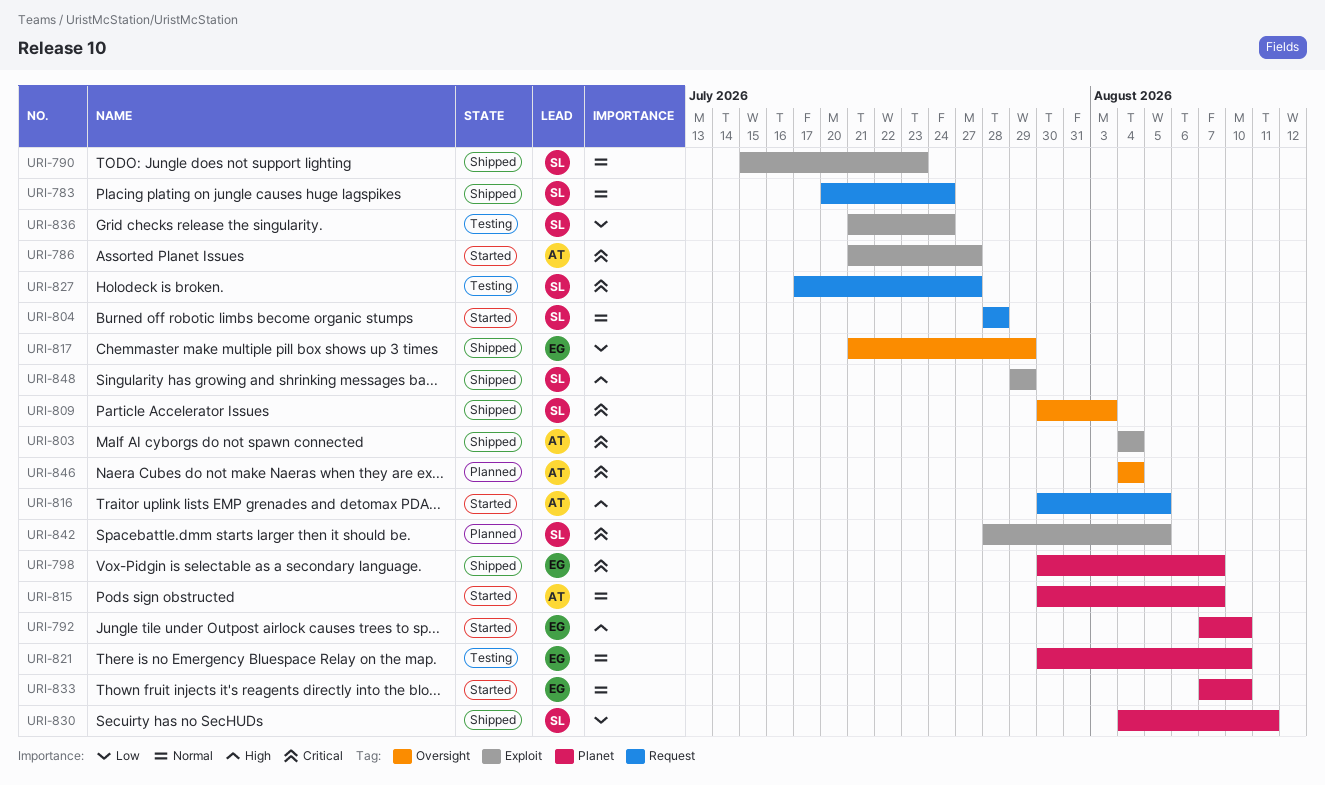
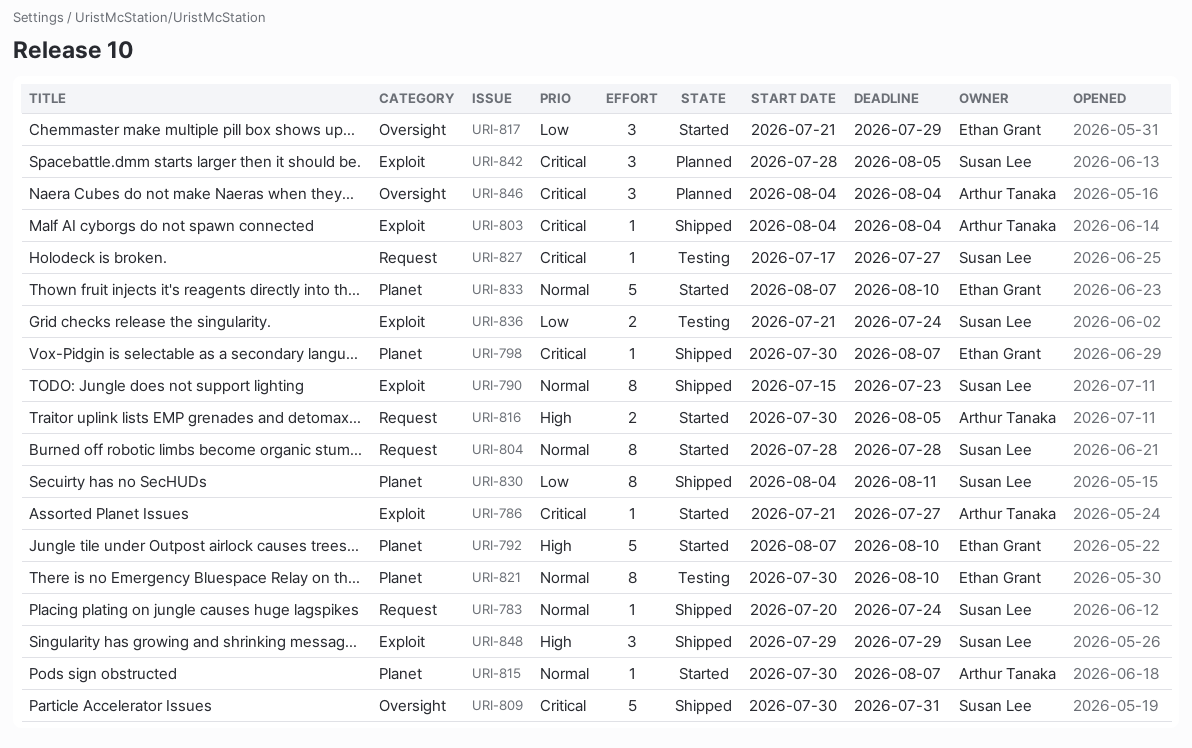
URI-809, due: Aug 3 -> Jul 31
URI-817, status: Shipped -> Started

